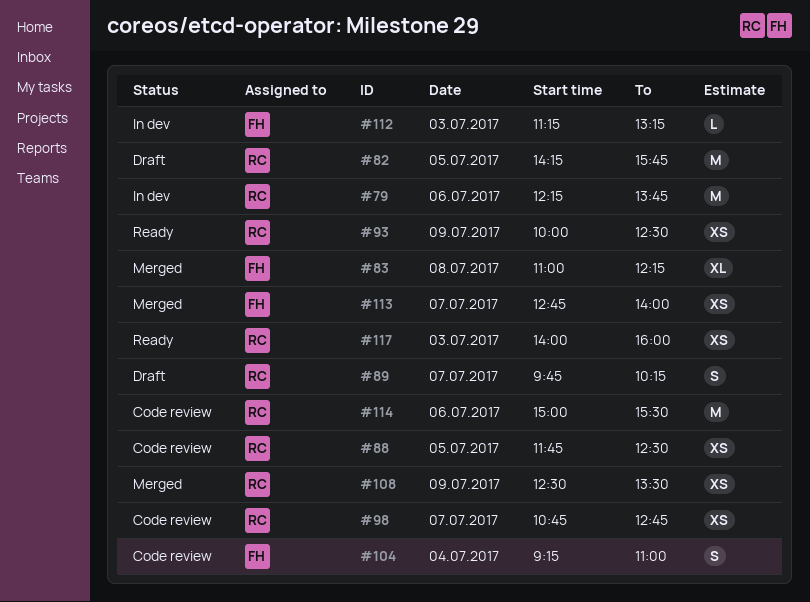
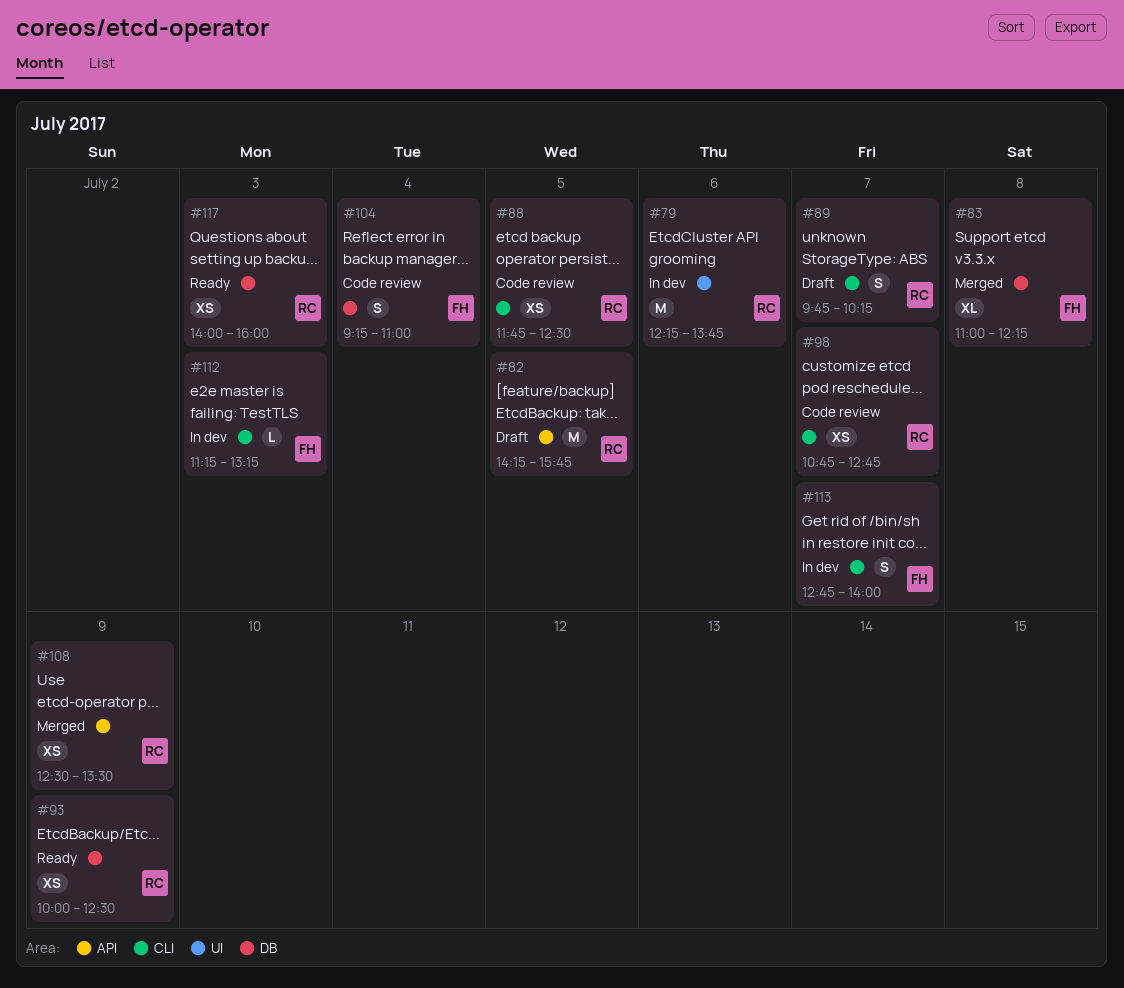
#113, status: Merged -> In dev
#113, estimate: XS -> S
#114: present -> none

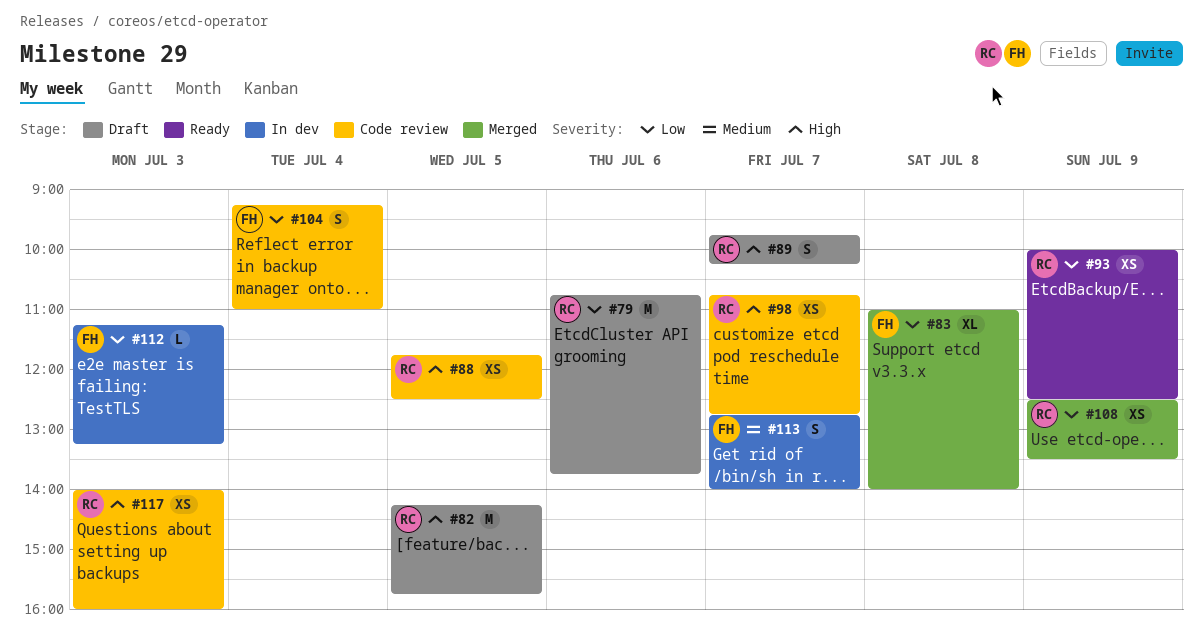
#79, status: In dev -> Draft
#79, begins: 12:15 -> 10:45
#83, ends: 12:15 -> 14:00
#117, status: Ready -> Code review

